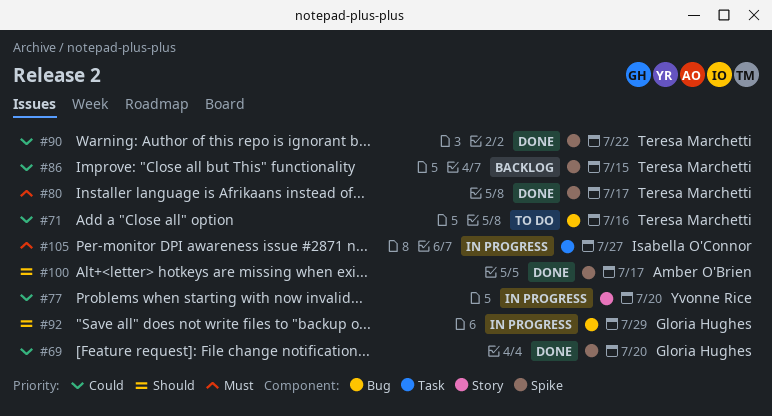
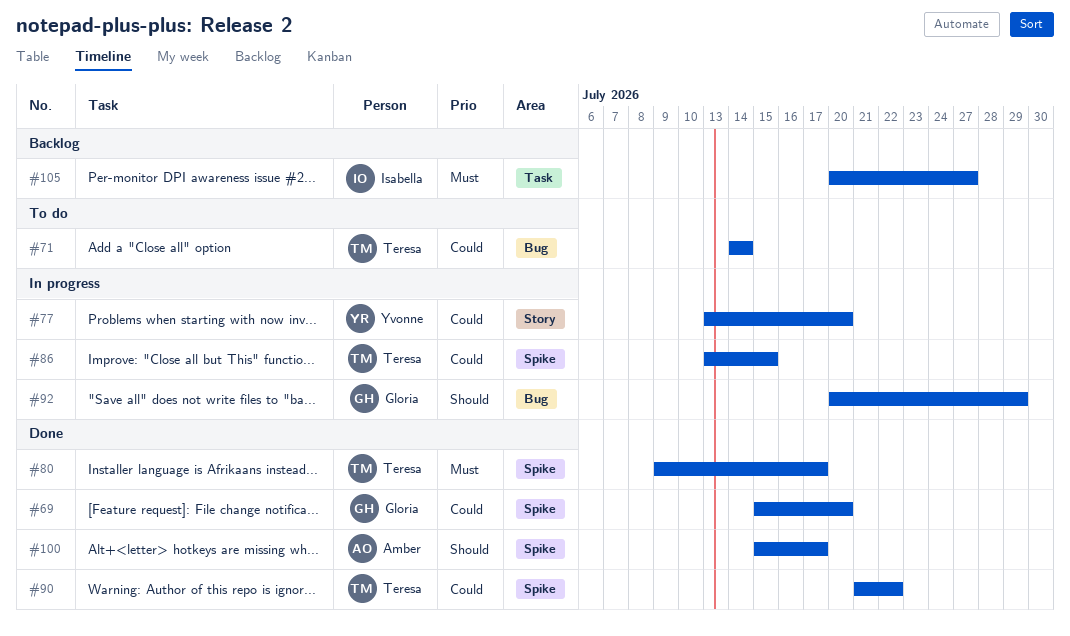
#71, due: Jul 16 -> Jul 14
#86, status: Backlog -> In progress
#105, status: In progress -> Backlog

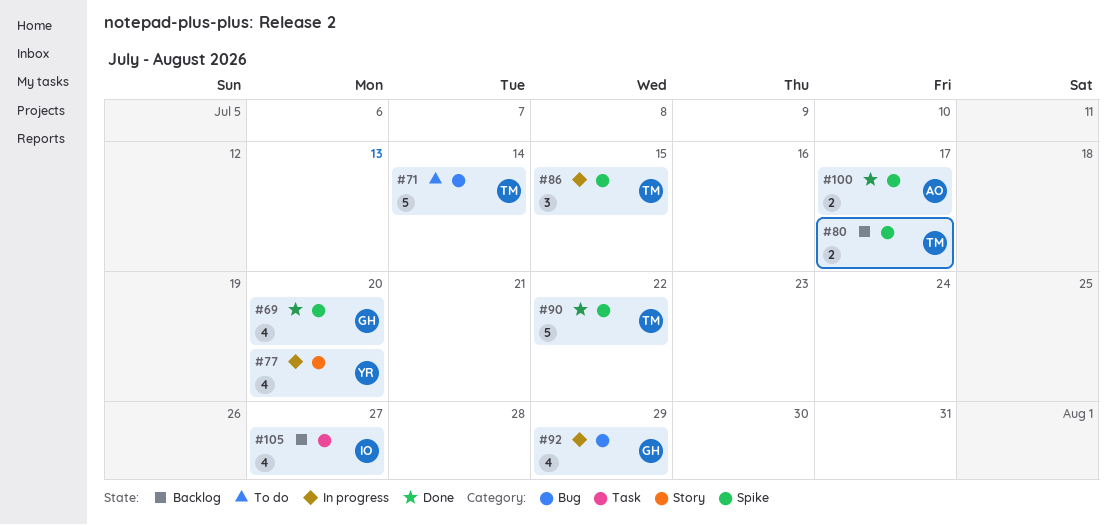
#80, status: Done -> Backlog

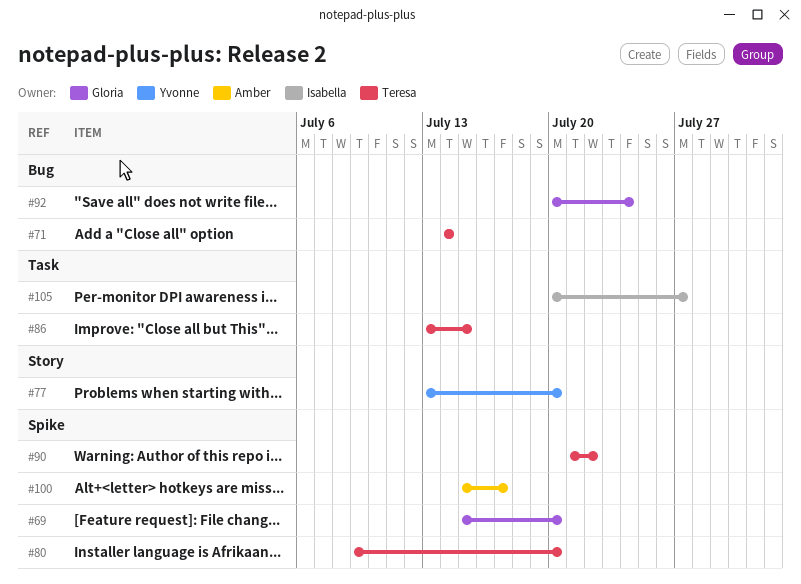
#80, due: Jul 17 -> Jul 20
#86, label: Spike -> Task
#92, due: Jul 29 -> Jul 24

